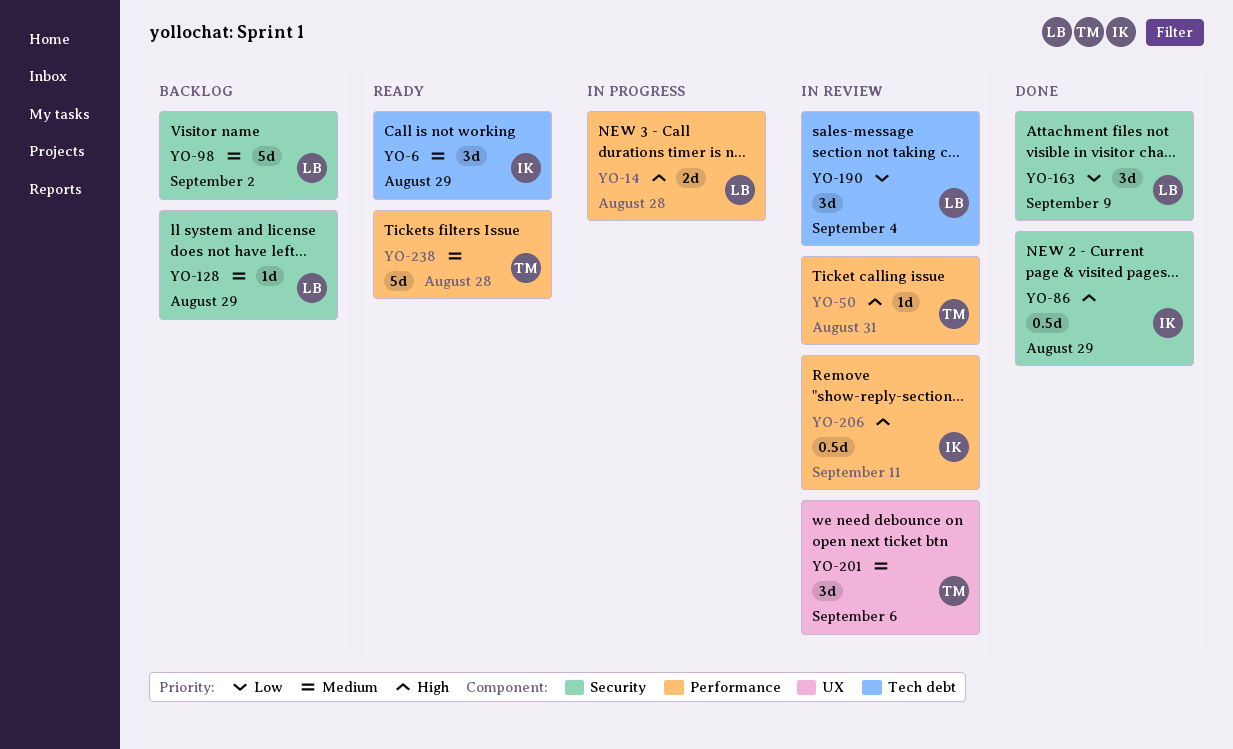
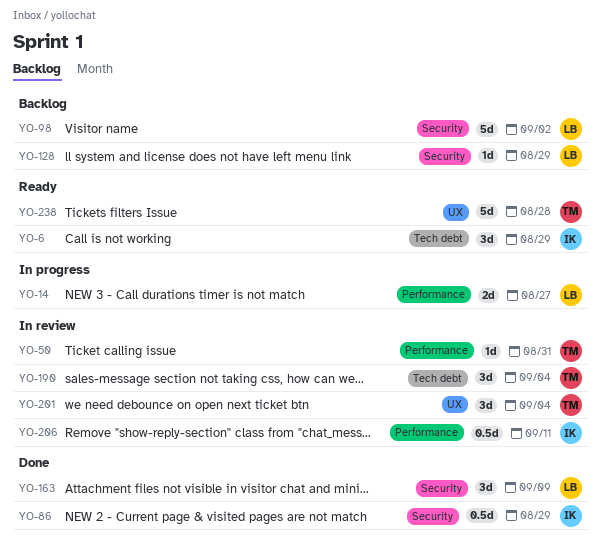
YO-14, due: Aug 28 -> Aug 27
YO-190, owner: LB -> TM
YO-201, due: Sep 6 -> Sep 4
YO-238, label: Performance -> UX

